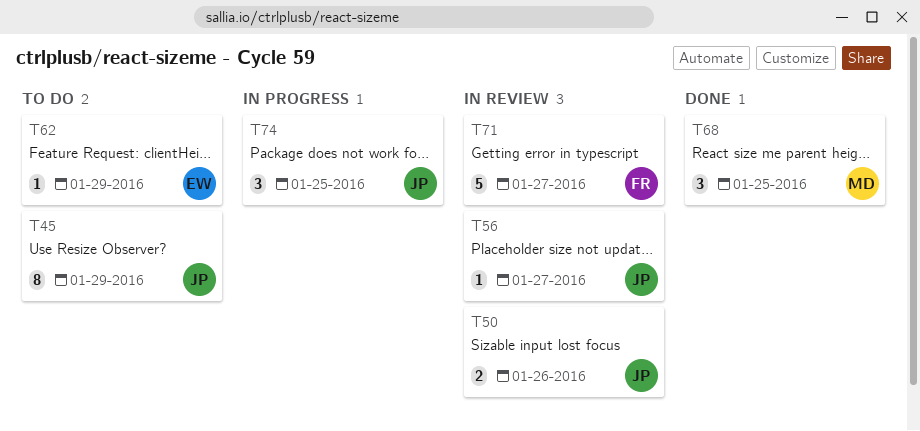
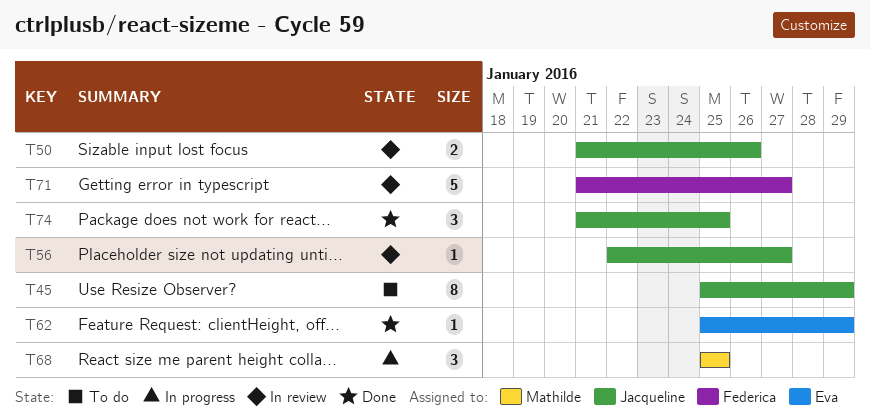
T62, status: To do -> Done
T68, status: Done -> In progress
T74, status: In progress -> Done

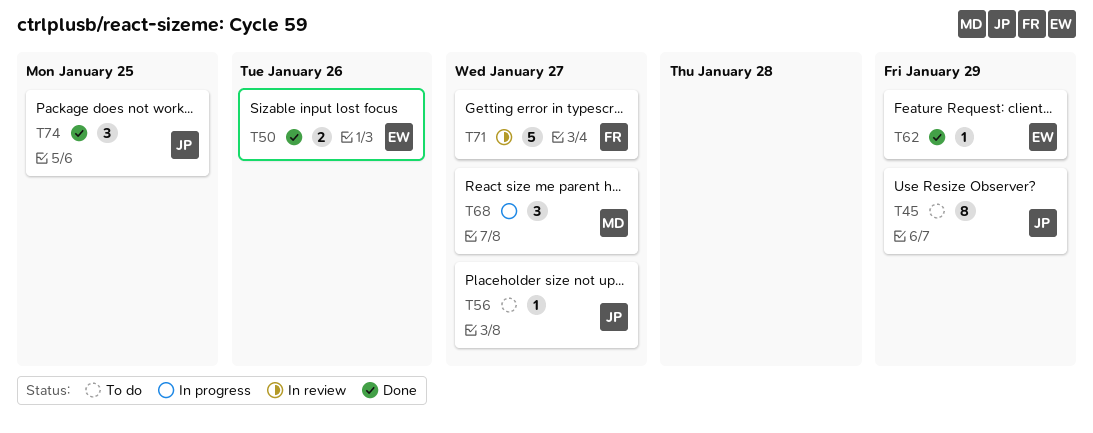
T50, status: In review -> Done
T50, owner: Jacqueline -> Eva
T56, status: In review -> To do
T68, due: Jan 25 -> Jan 27

